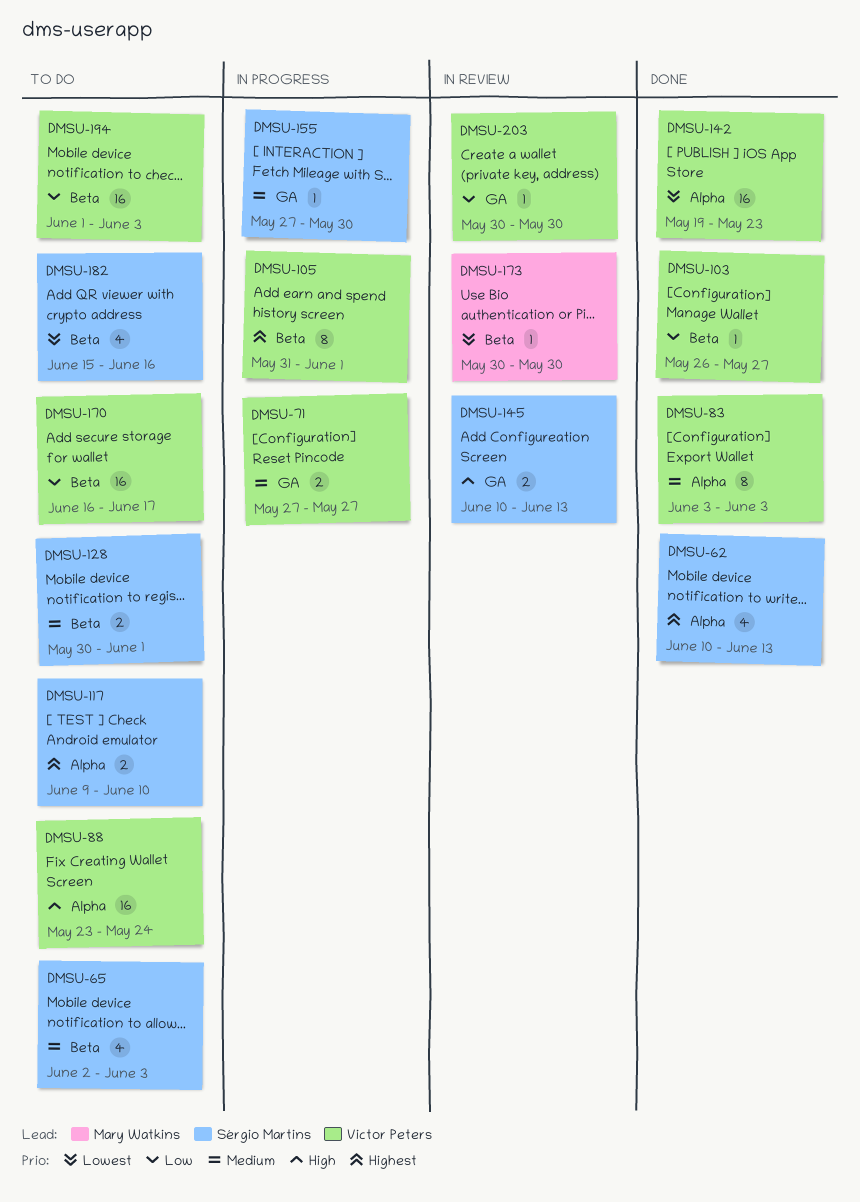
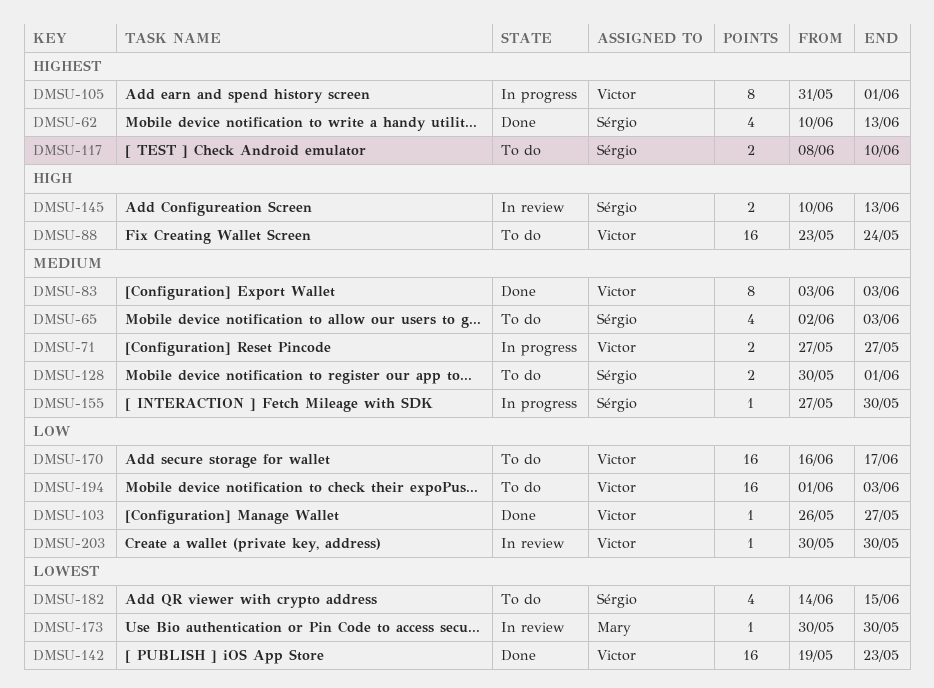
DMSU-117, start: Jun 9 -> Jun 8
DMSU-182, start: Jun 15 -> Jun 14
DMSU-182, due: Jun 16 -> Jun 15

